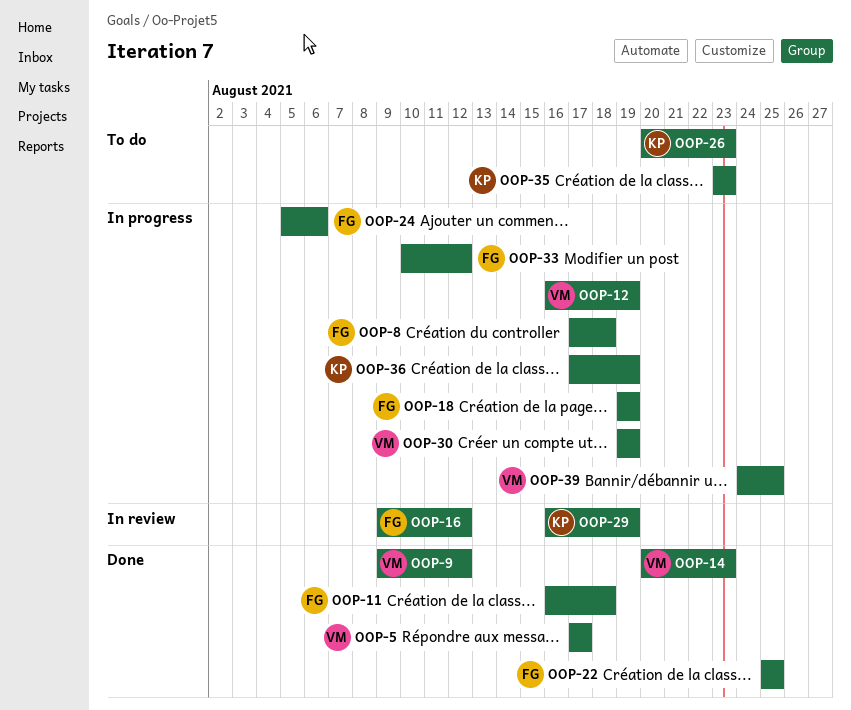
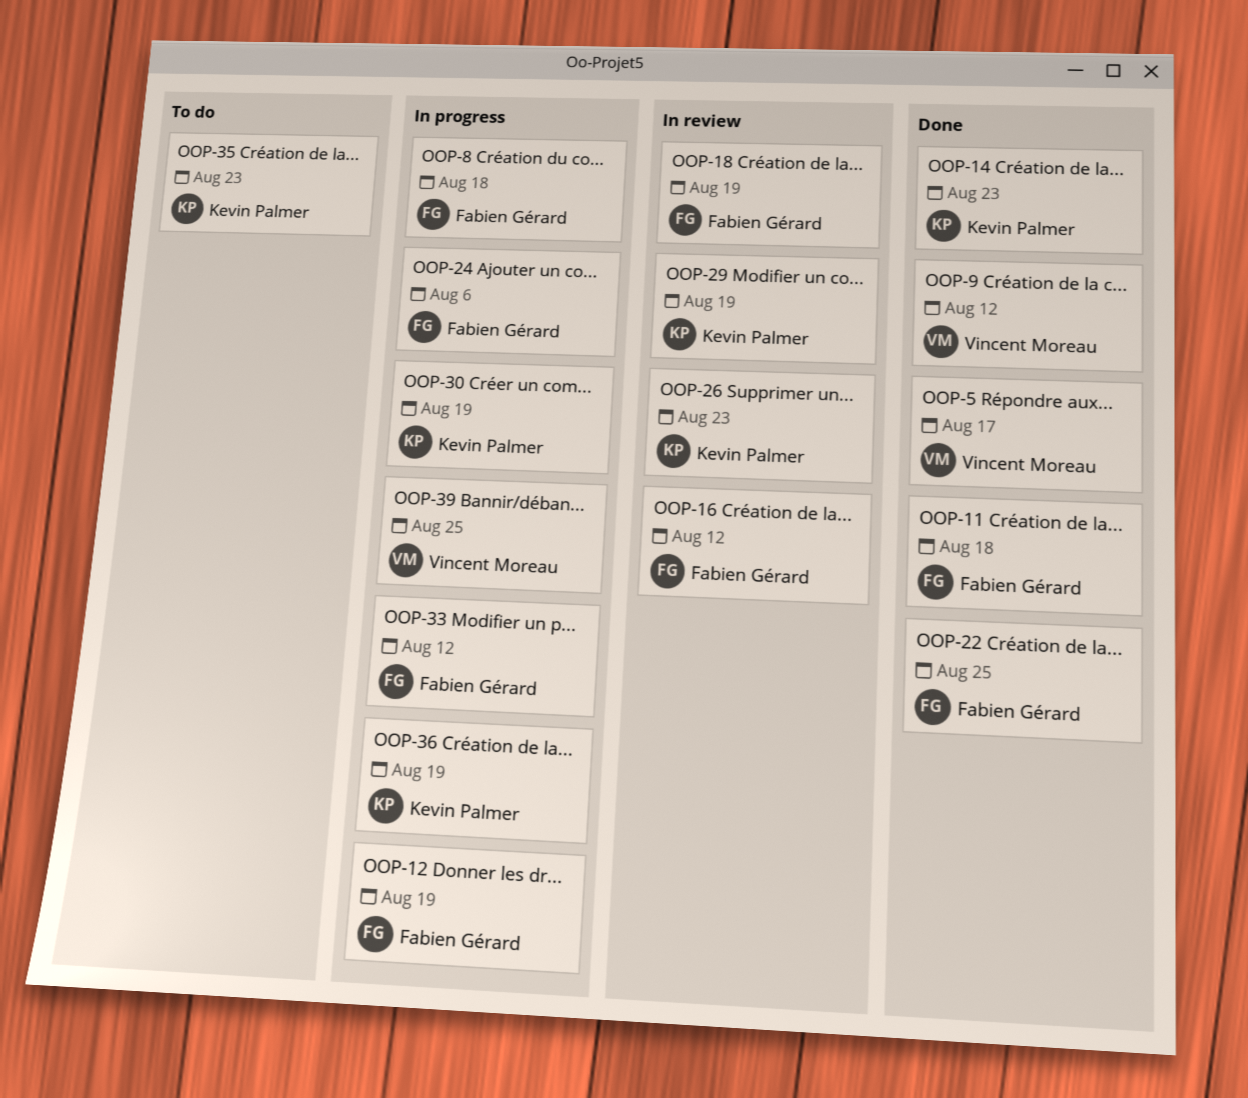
OOP-12, owner: Vincent Moreau -> Fabien Gérard
OOP-14, owner: Vincent Moreau -> Kevin Palmer
OOP-18, status: In progress -> In review
OOP-26, status: To do -> In review
OOP-30, owner: Vincent Moreau -> Kevin Palmer

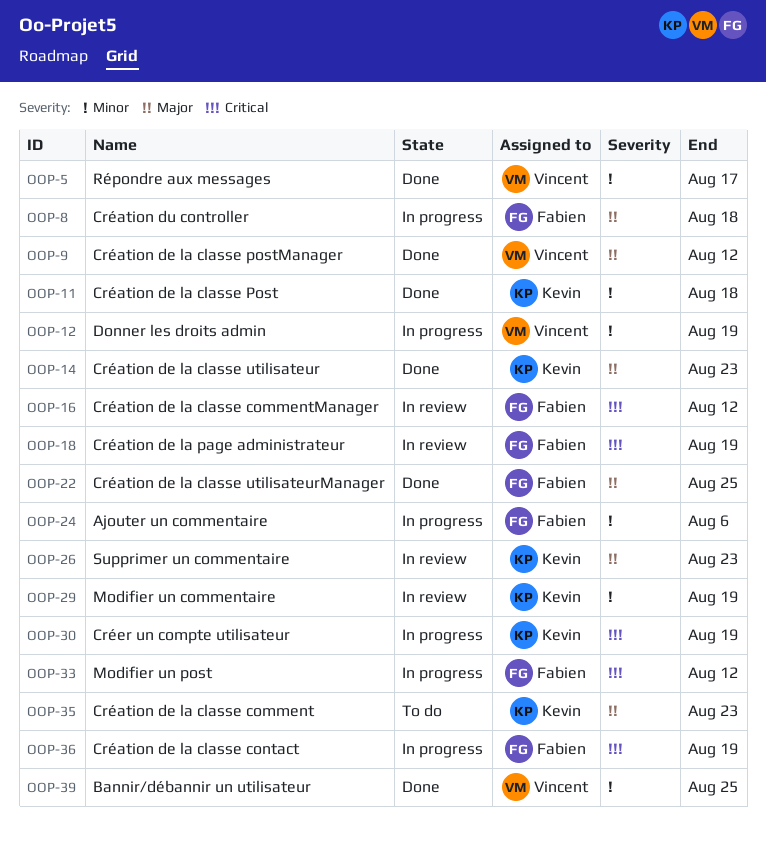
OOP-11, owner: Fabien Gérard -> Kevin Palmer
OOP-12, owner: Fabien Gérard -> Vincent Moreau
OOP-36, owner: Kevin Palmer -> Fabien Gérard
OOP-39, status: In progress -> Done

